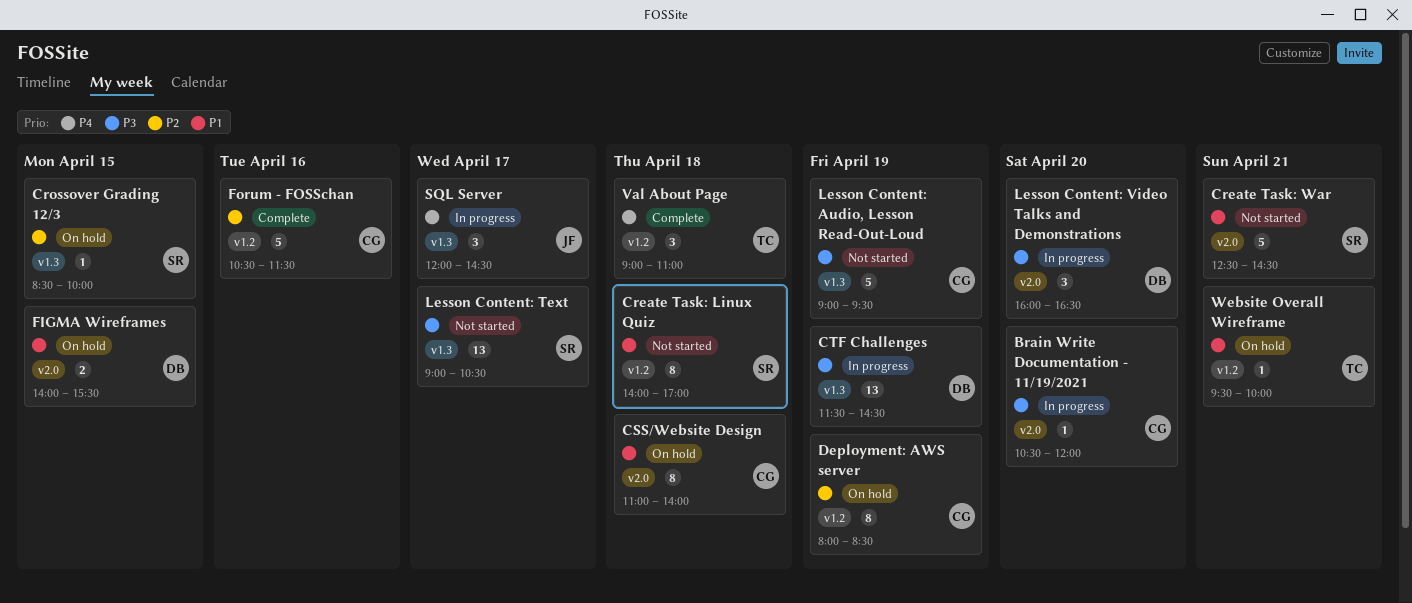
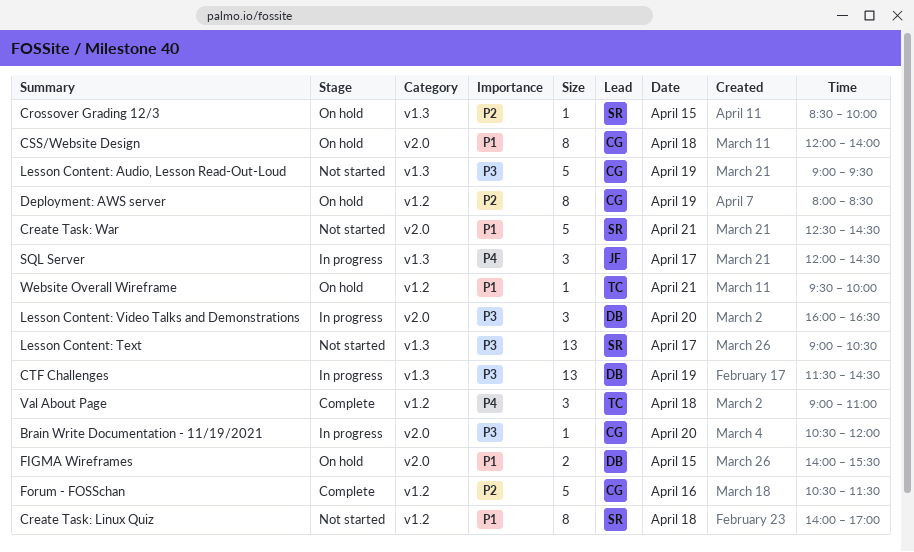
CSS/Website Design, begins: 11:00 -> 12:00

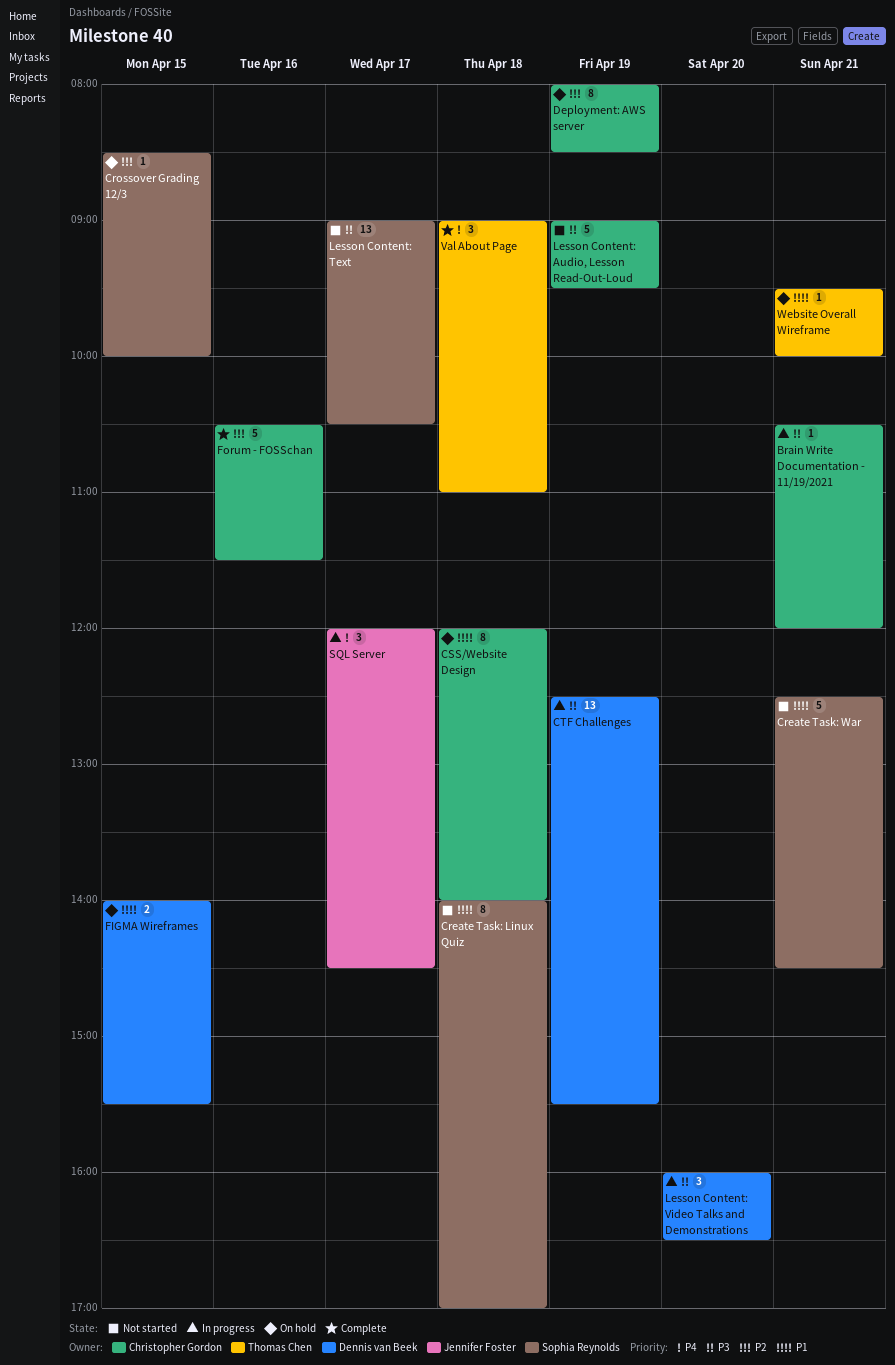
Brain Write Documentation - 11/19/2021, day: Apr 20 -> Apr 21
CTF Challenges, begins: 11:30 -> 12:30
CTF Challenges, ends: 14:30 -> 15:30

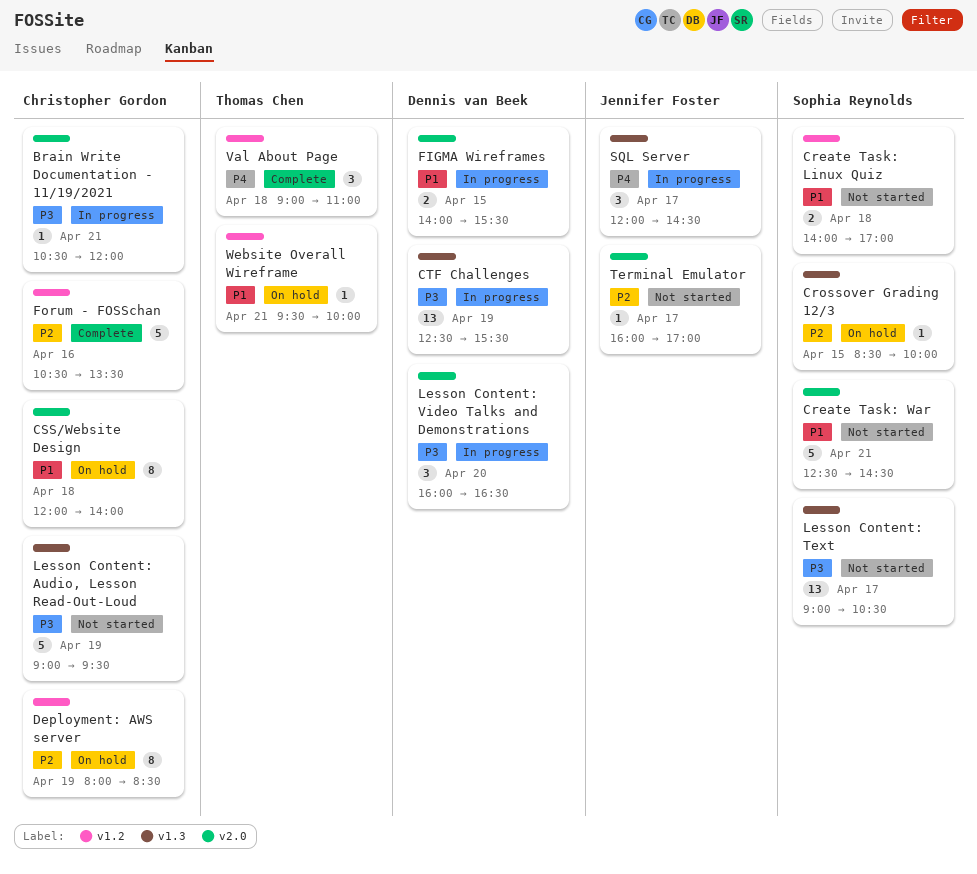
Create Task: Linux Quiz, estimate: 8 -> 2
FIGMA Wireframes, status: On hold -> In progress
Forum - FOSSchan, ends: 11:30 -> 13:30
Terminal Emulator: none -> present

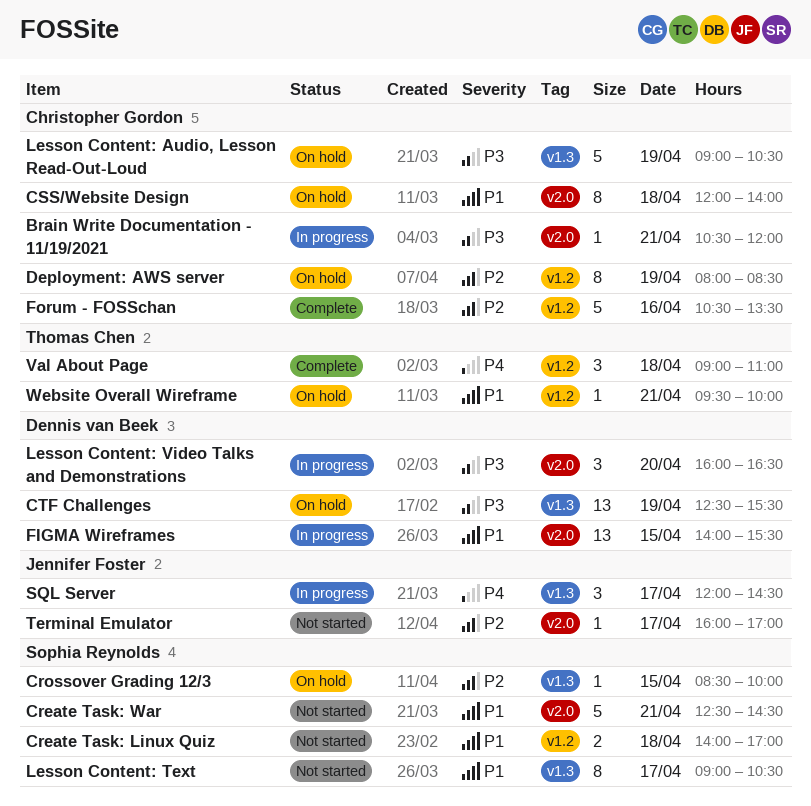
CTF Challenges, status: In progress -> On hold
FIGMA Wireframes, estimate: 2 -> 13
Lesson Content: Audio, Lesson Read-Out-Loud, status: Not started -> On hold
Lesson Content: Audio, Lesson Read-Out-Loud, ends: 09:30 -> 10:30
Lesson Content: Text, priority: P3 -> P1
Lesson Content: Text, estimate: 13 -> 8

